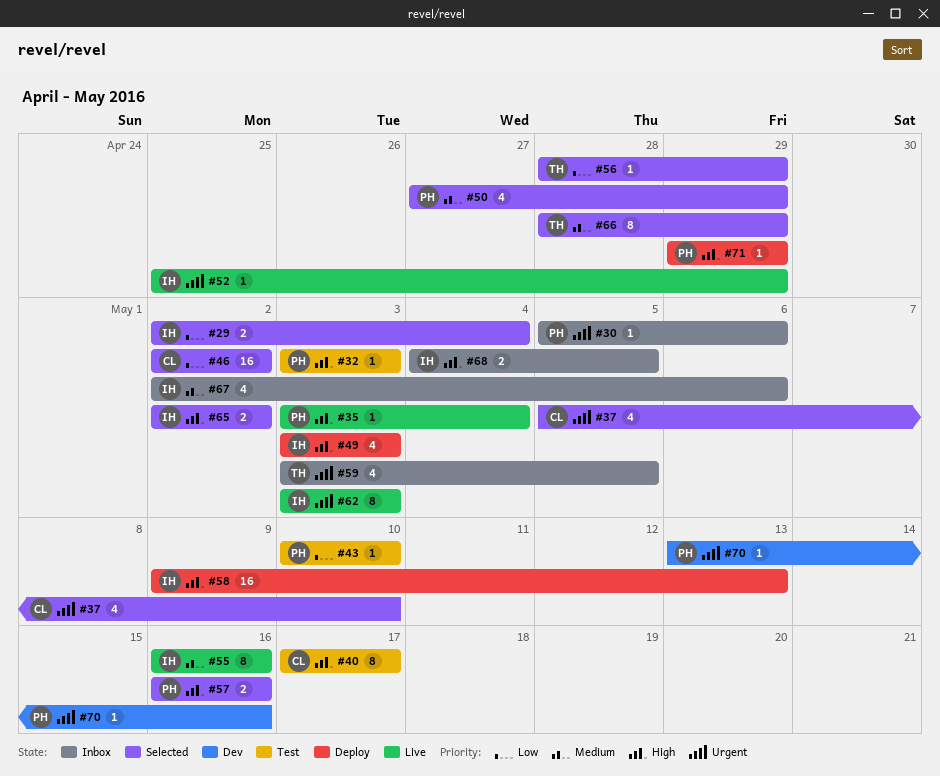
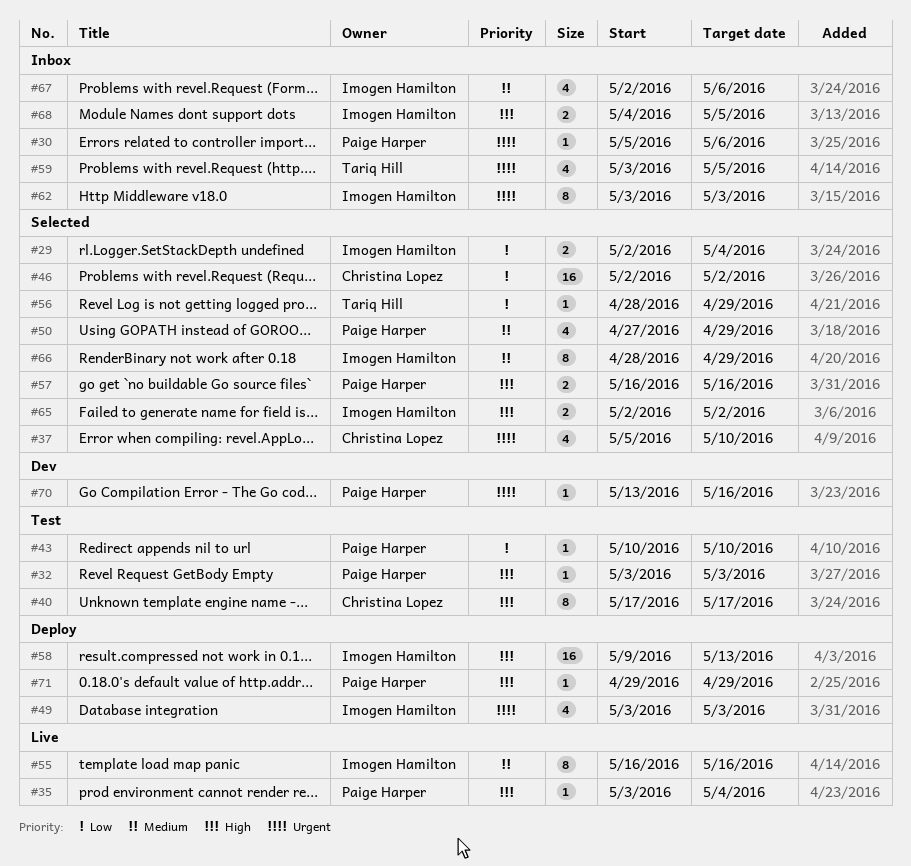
#49, priority: High -> Urgent
#52: present -> none
#62, status: Live -> Inbox
#66, owner: Tariq Hill -> Imogen Hamilton

